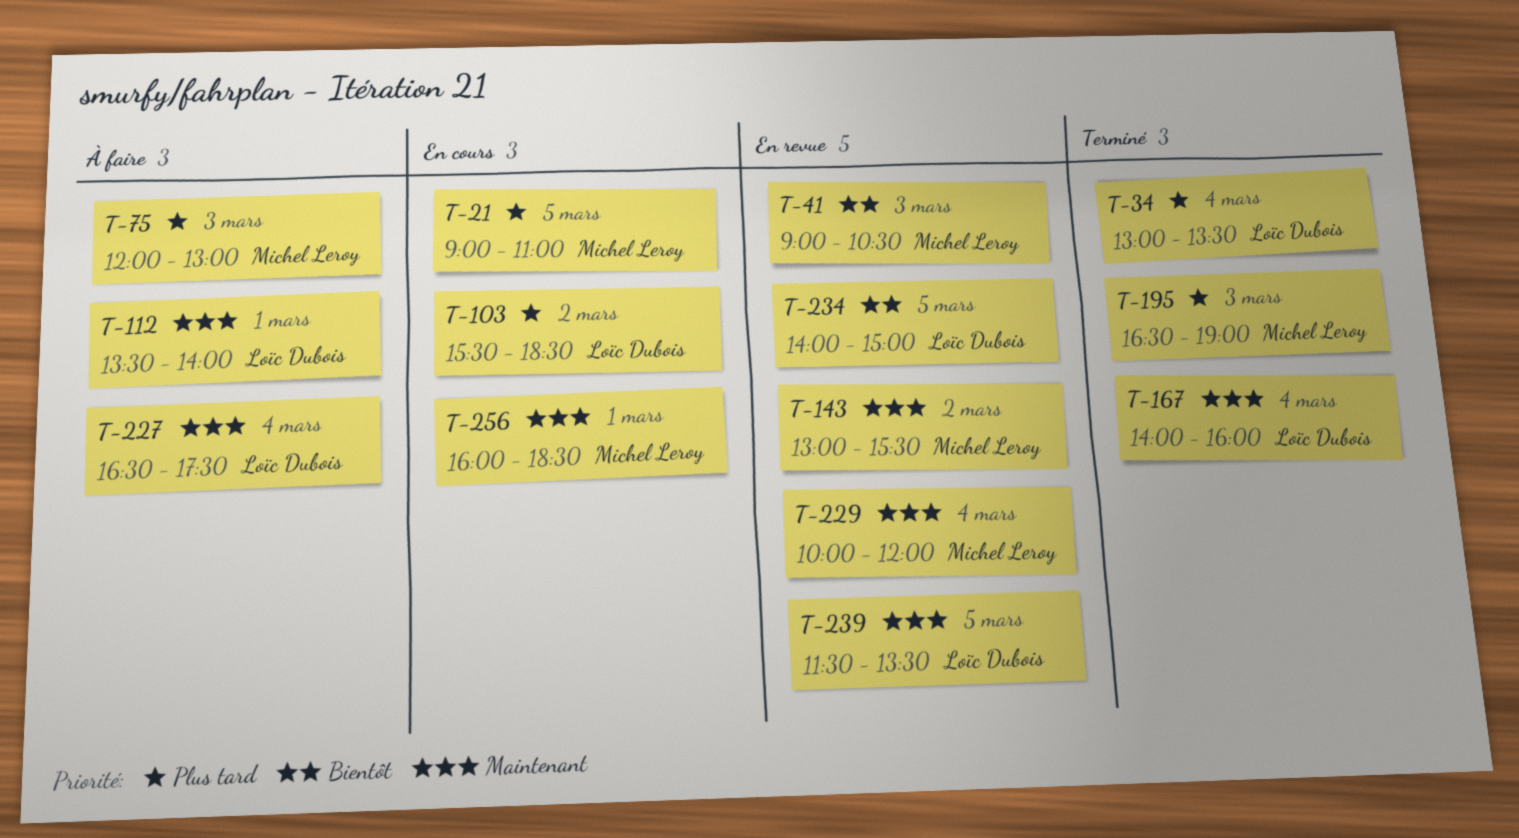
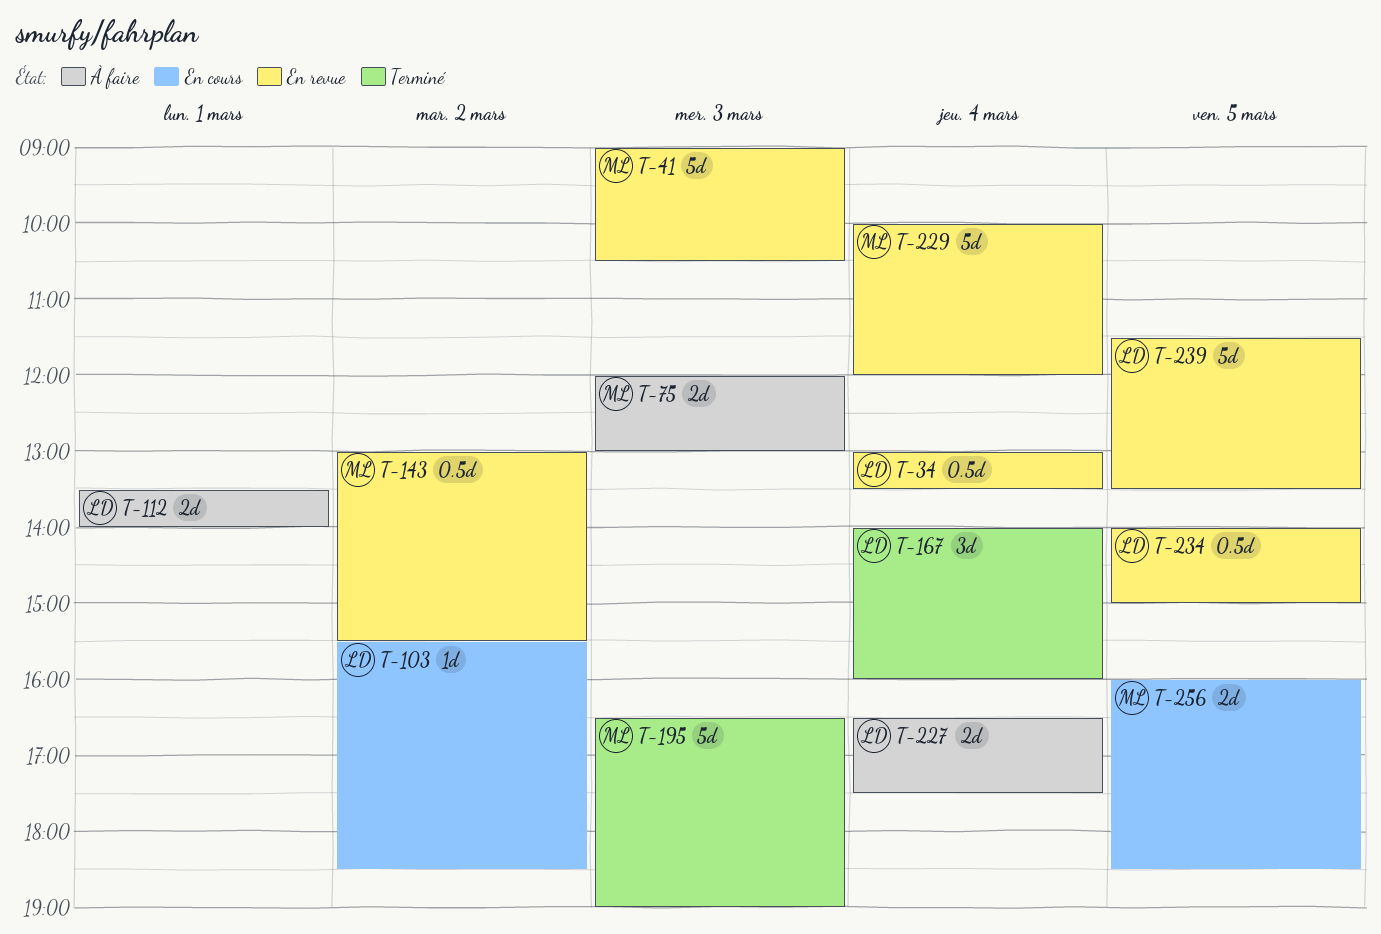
T-21: present -> none
T-34, status: Terminé -> En revue
T-256, day: Mar 1 -> Mar 5

